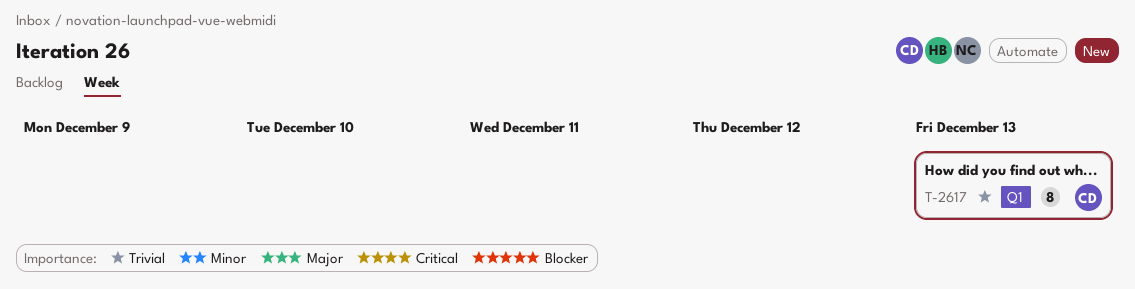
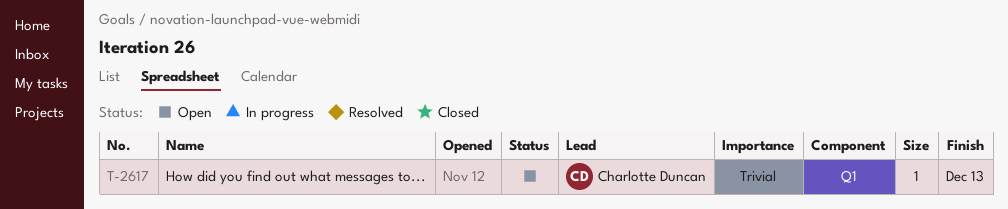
T-2617, estimate: 8 -> 1

